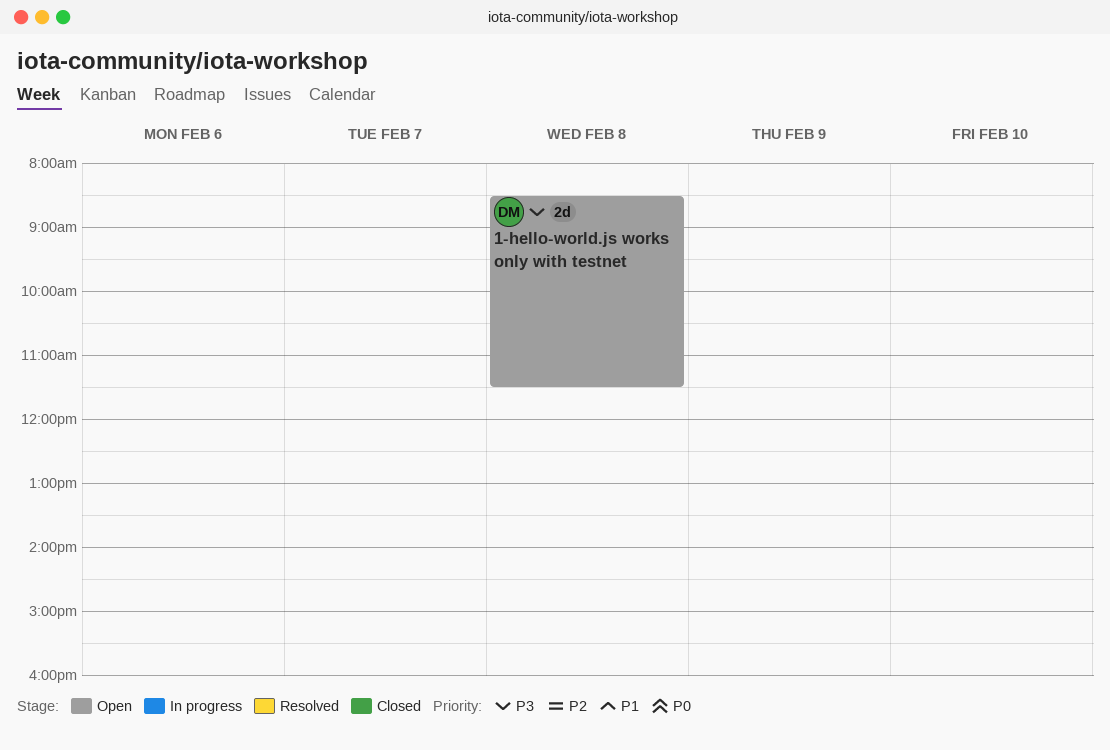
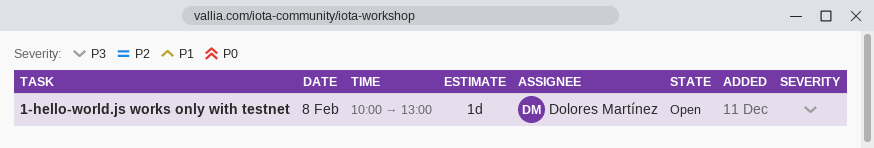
1-hello-world.js works only with testnet, estimate: 2d -> 1d
1-hello-world.js works only with testnet, begins: 08:30 -> 10:00
1-hello-world.js works only with testnet, ends: 11:30 -> 13:00

